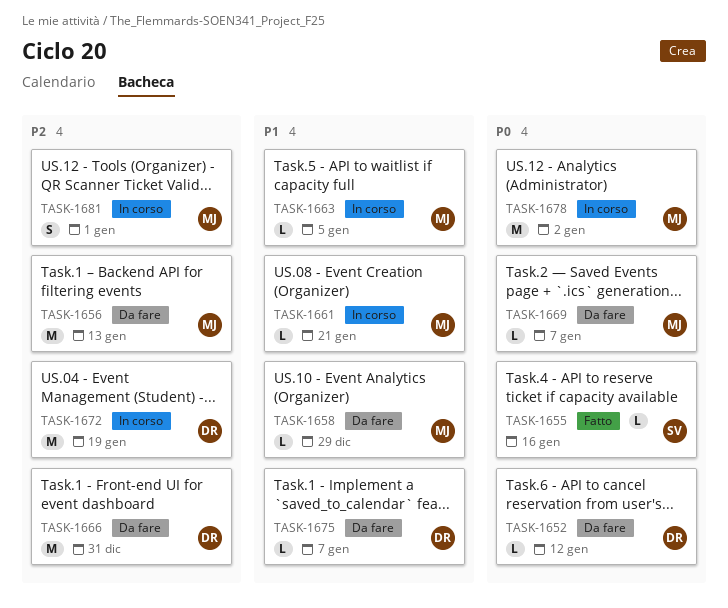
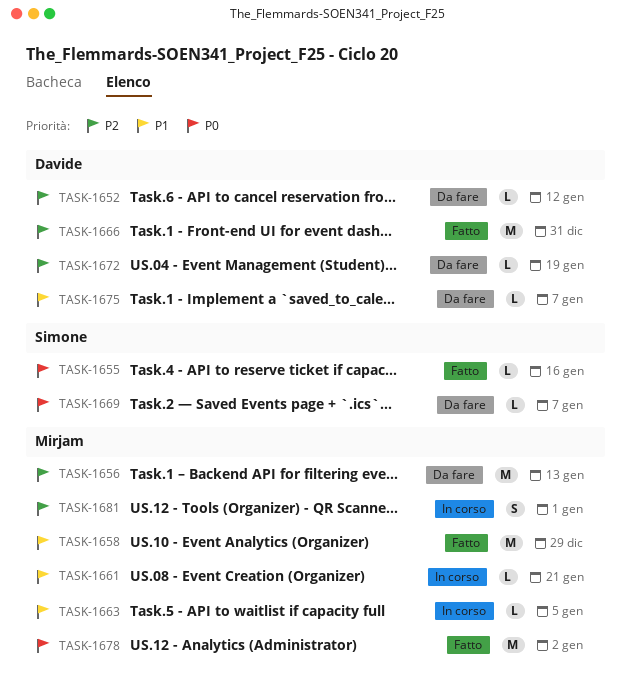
TASK-1652, priority: P0 -> P2
TASK-1658, status: Da fare -> Fatto
TASK-1658, estimate: L -> M
TASK-1666, status: Da fare -> Fatto
TASK-1669, owner: Mirjam -> Simone
TASK-1672, status: In corso -> Da fare
TASK-1672, estimate: M -> L
TASK-1678, status: In corso -> Fatto

